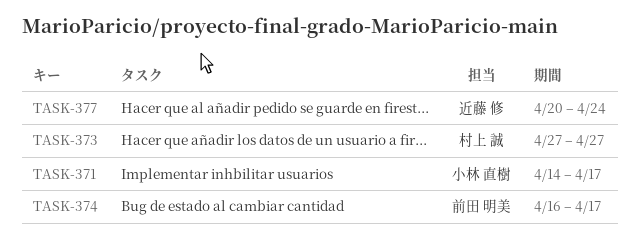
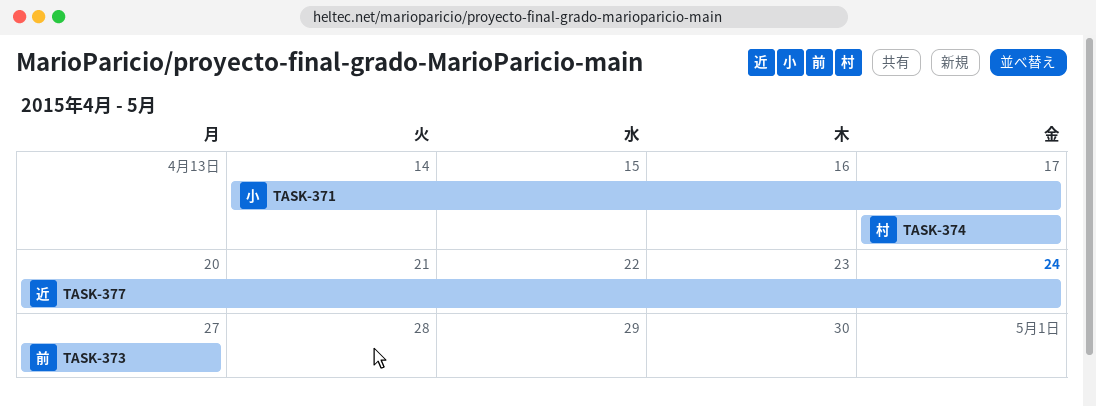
TASK-373, owner: 村上 誠 -> 前田 明美
TASK-374, owner: 前田 明美 -> 村上 誠
TASK-374, start: Apr 16 -> Apr 17

